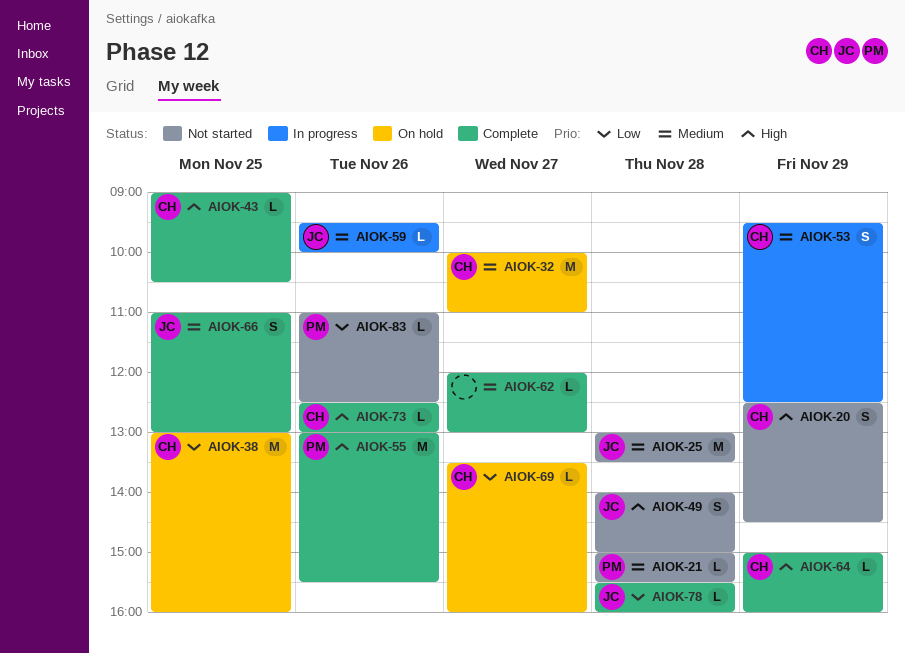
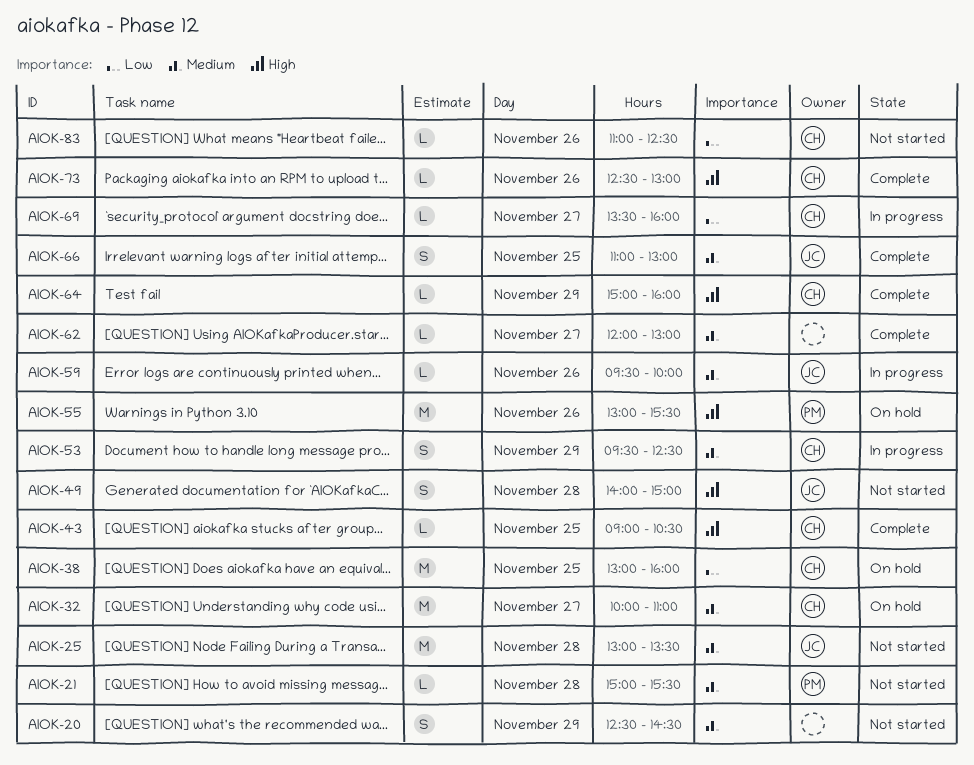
AIOK-20, owner: CH -> none
AIOK-20, priority: High -> Medium
AIOK-55, status: Complete -> On hold
AIOK-69, status: On hold -> In progress
AIOK-78: present -> none
AIOK-83, owner: PM -> CH

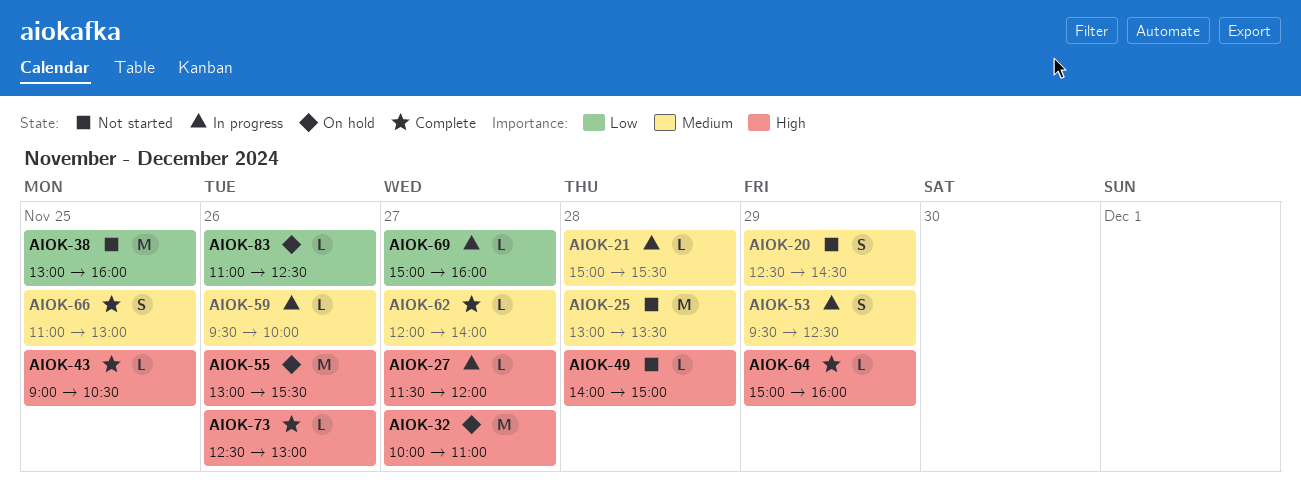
AIOK-21, status: Not started -> In progress
AIOK-27: none -> present
AIOK-32, priority: Medium -> High
AIOK-38, status: On hold -> Not started
AIOK-49, estimate: S -> L
AIOK-62, ends: 13:00 -> 14:00
AIOK-69, begins: 13:30 -> 15:00
AIOK-83, status: Not started -> On hold

